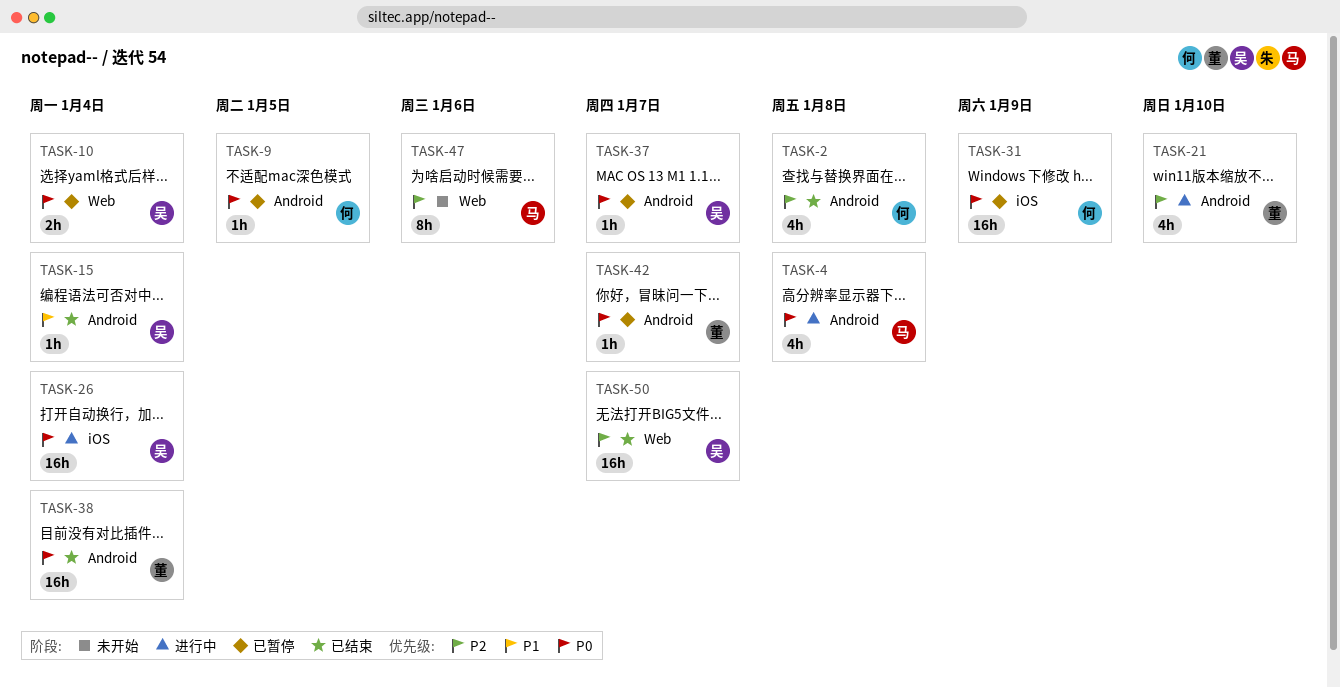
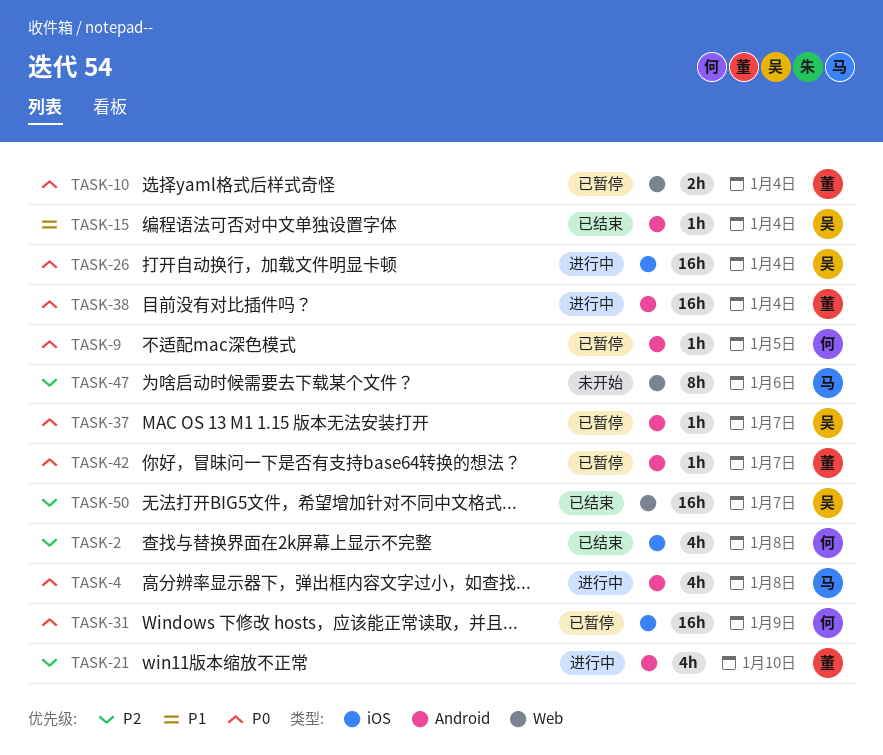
TASK-2, label: Android -> iOS
TASK-10, owner: 吴 -> 董
TASK-38, status: 已结束 -> 进行中

